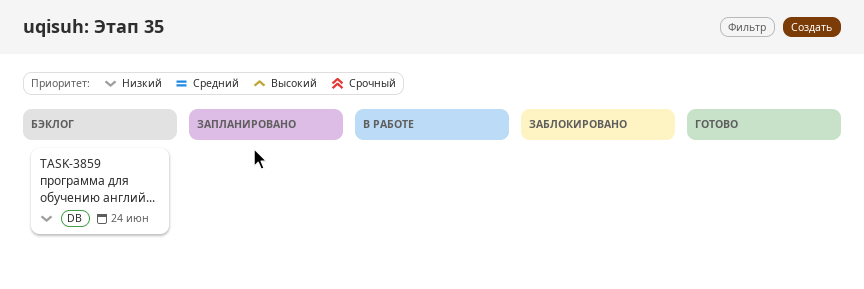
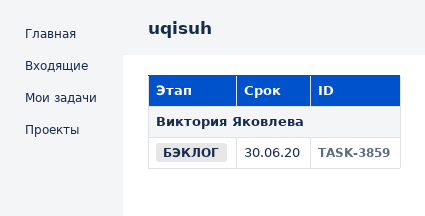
TASK-3859, due: Jun 24 -> Jun 30

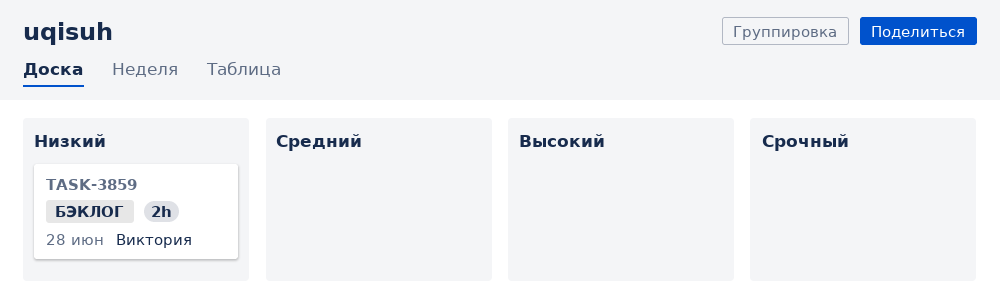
TASK-3859, due: Jun 30 -> Jun 28

